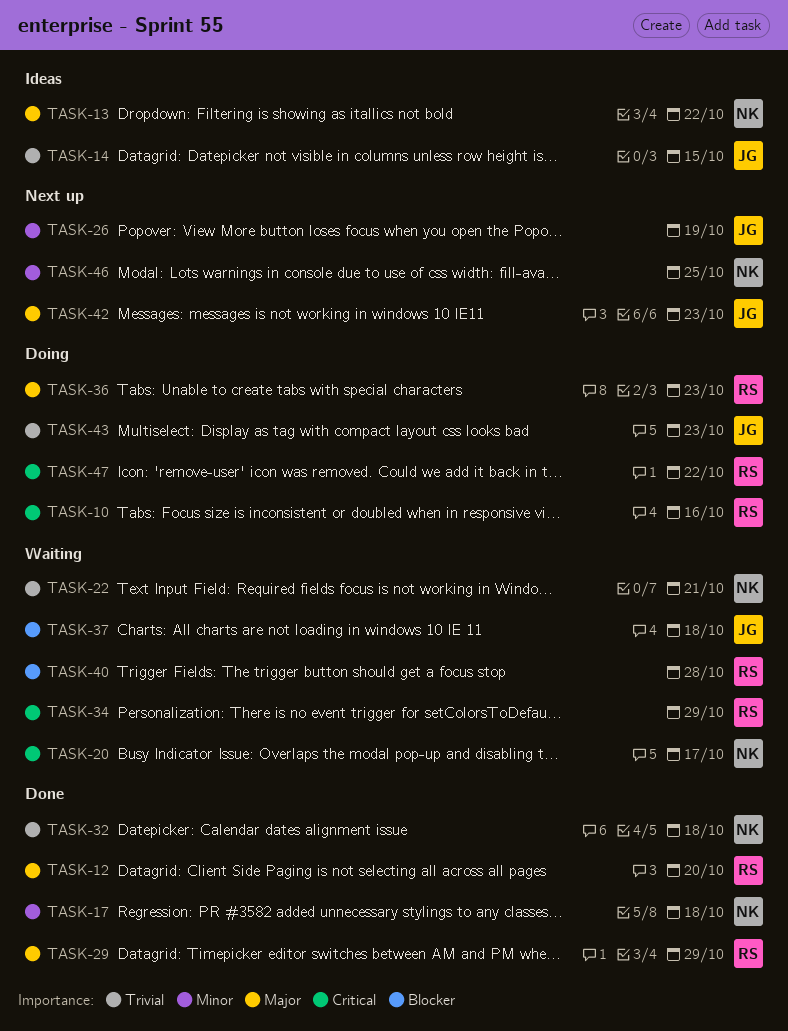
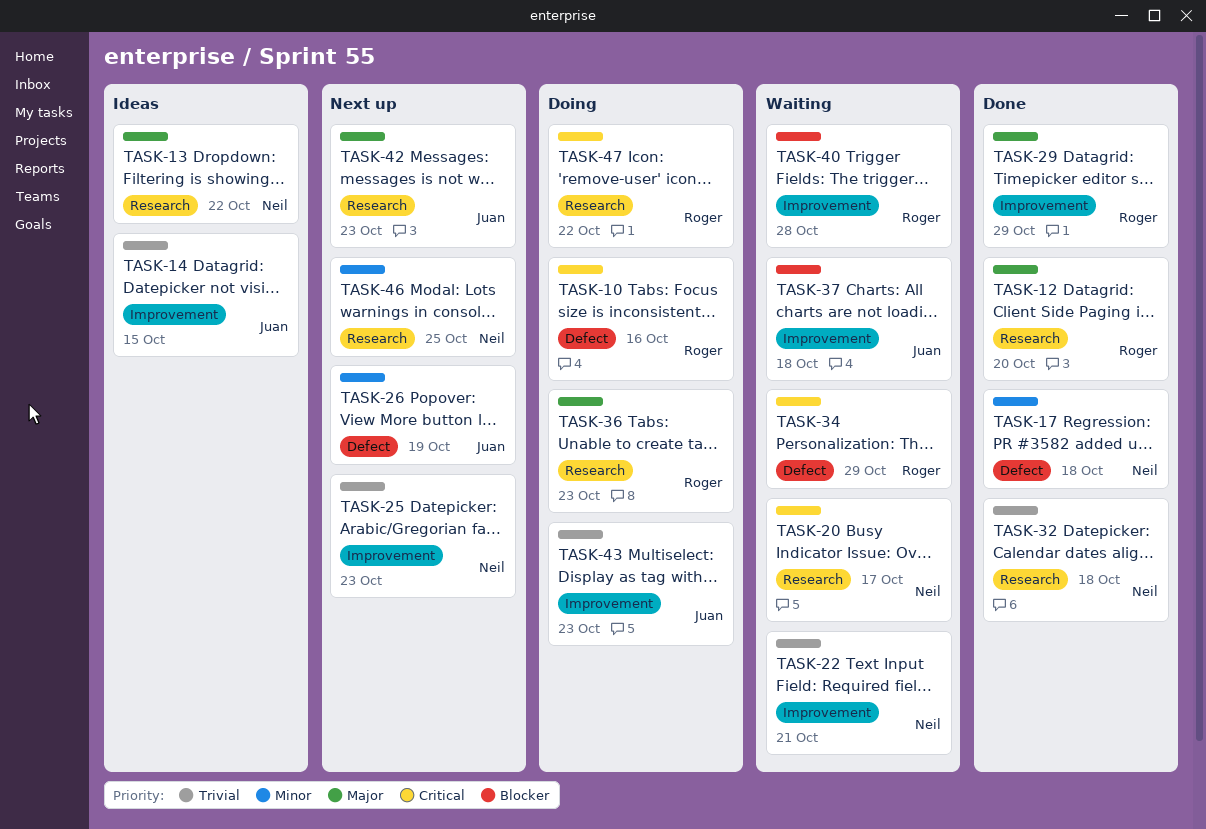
TASK-25: none -> present

